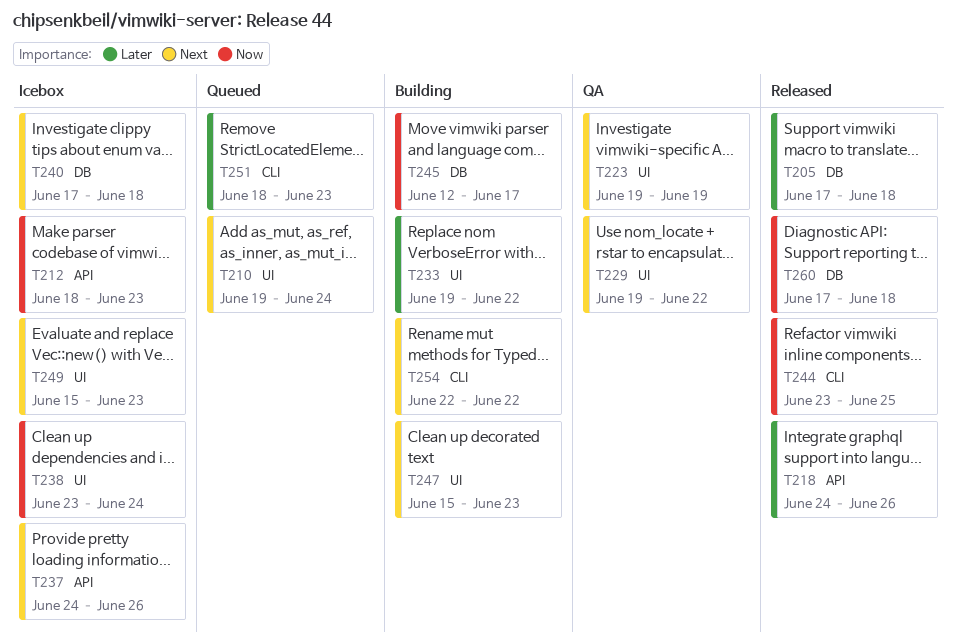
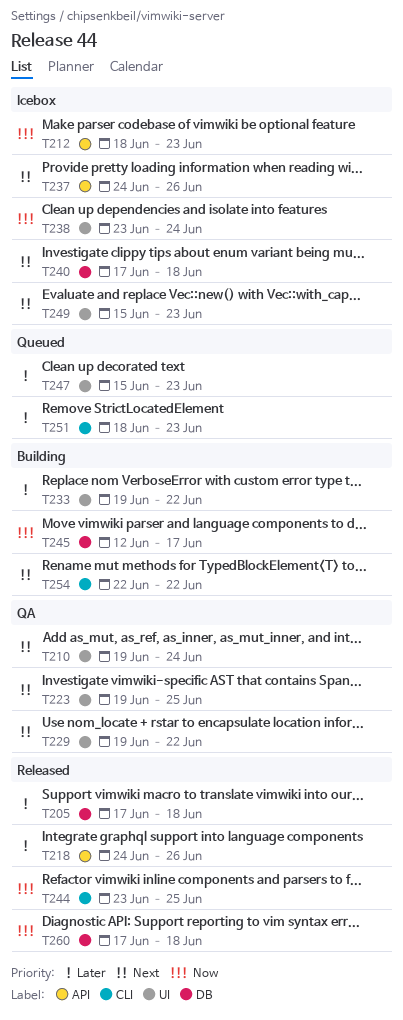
T210, status: Queued -> QA
T223, due: Jun 19 -> Jun 25
T247, status: Building -> Queued
T247, priority: Next -> Later

